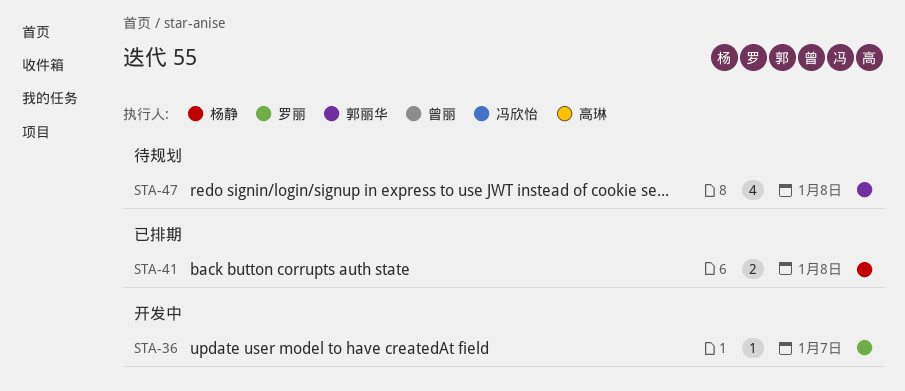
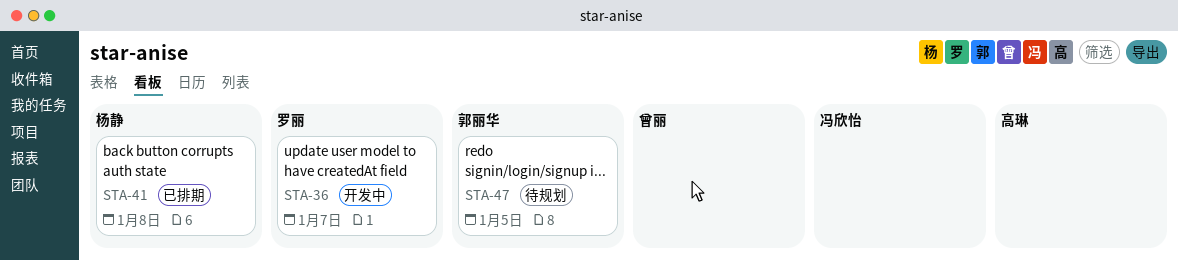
STA-47, due: Jan 8 -> Jan 5

